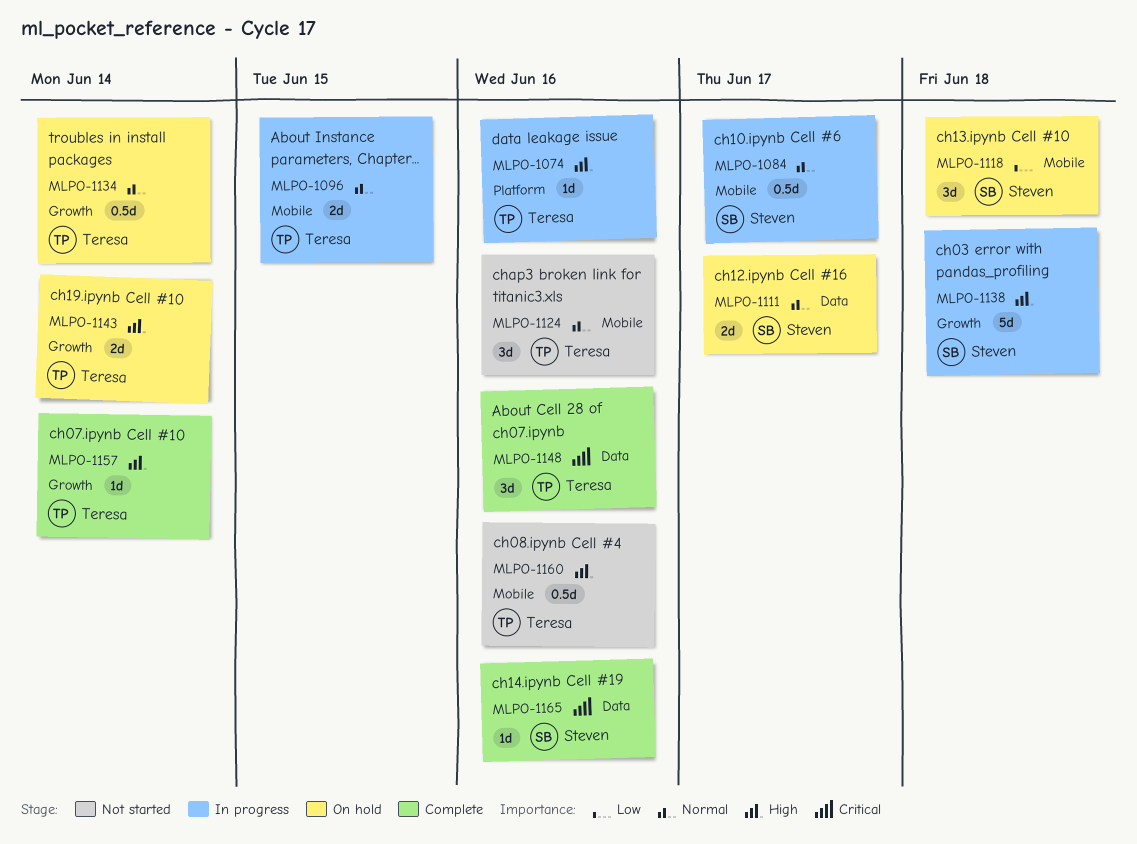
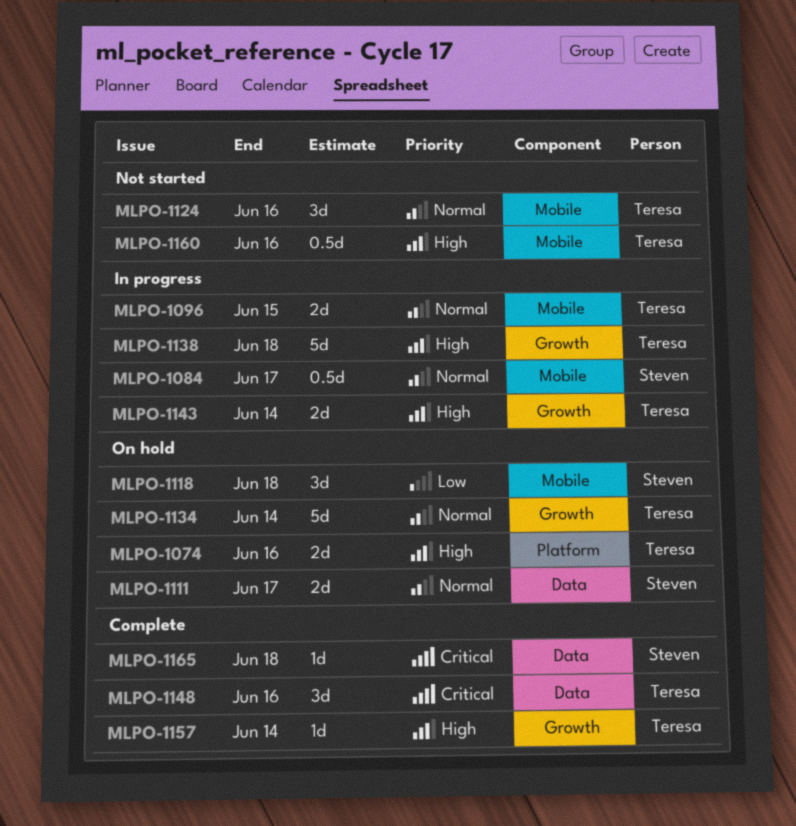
MLPO-1074, status: In progress -> On hold
MLPO-1074, estimate: 1d -> 2d
MLPO-1134, estimate: 0.5d -> 5d
MLPO-1138, owner: Steven -> Teresa
MLPO-1143, status: On hold -> In progress
MLPO-1165, due: Jun 16 -> Jun 18

